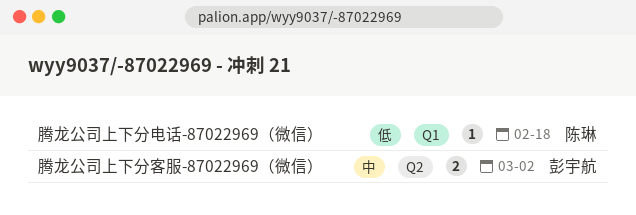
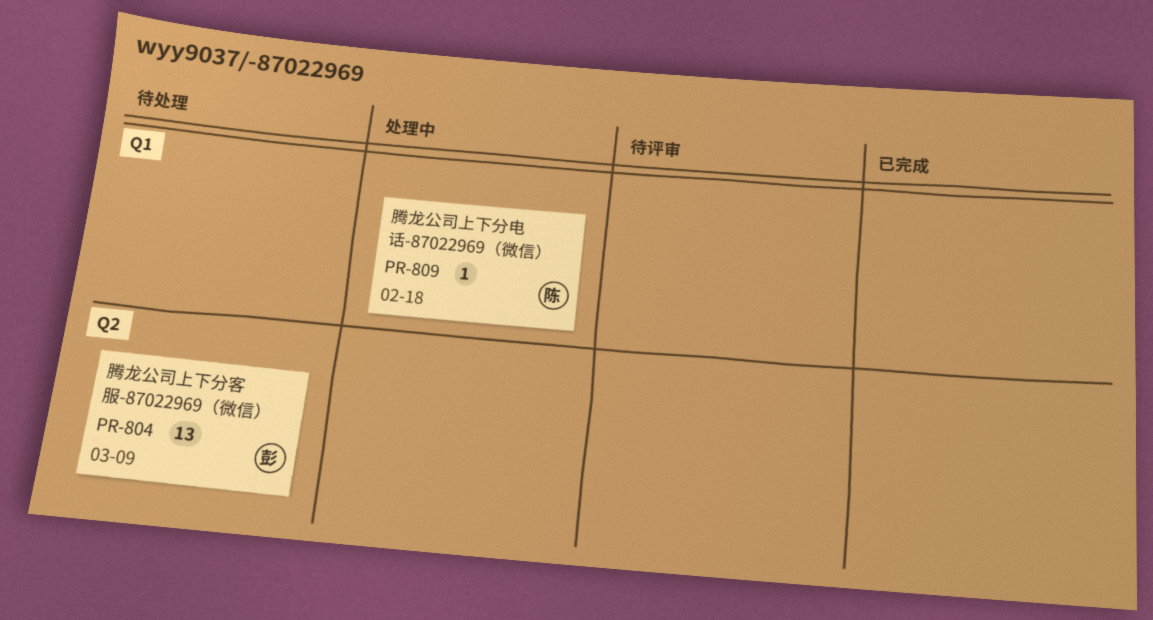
腾龙公司上下分客服-87022969（微信）, estimate: 2 -> 13
腾龙公司上下分客服-87022969（微信）, due: Mar 2 -> Mar 9

